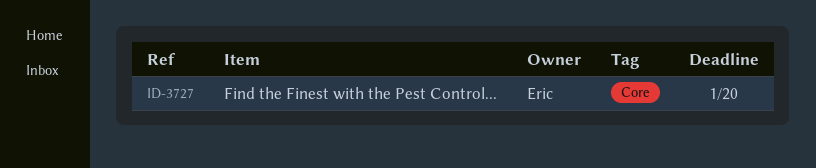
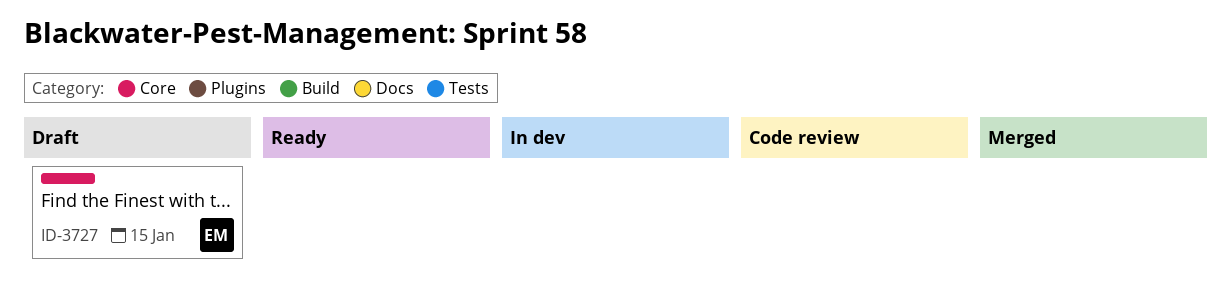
ID-3727, due: Jan 20 -> Jan 15

